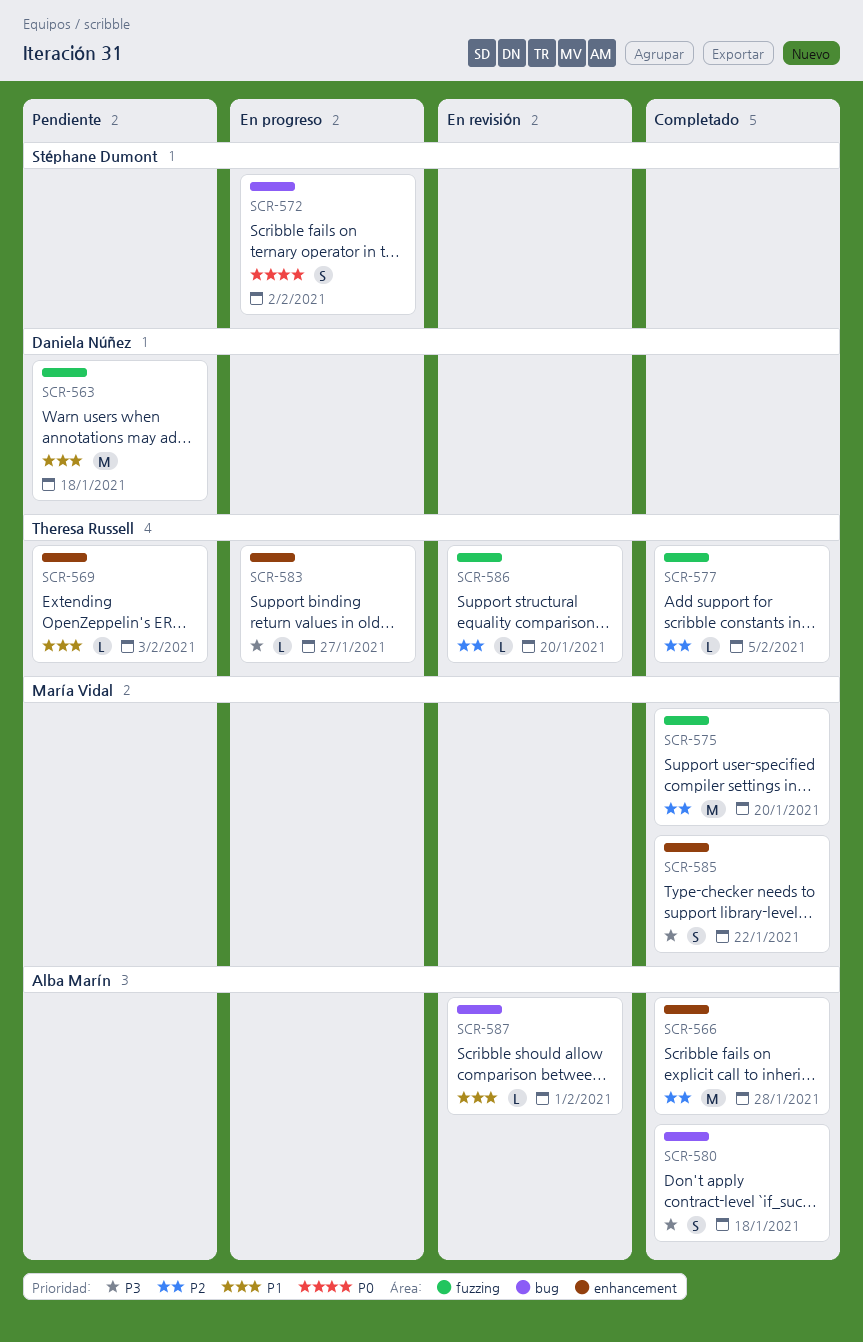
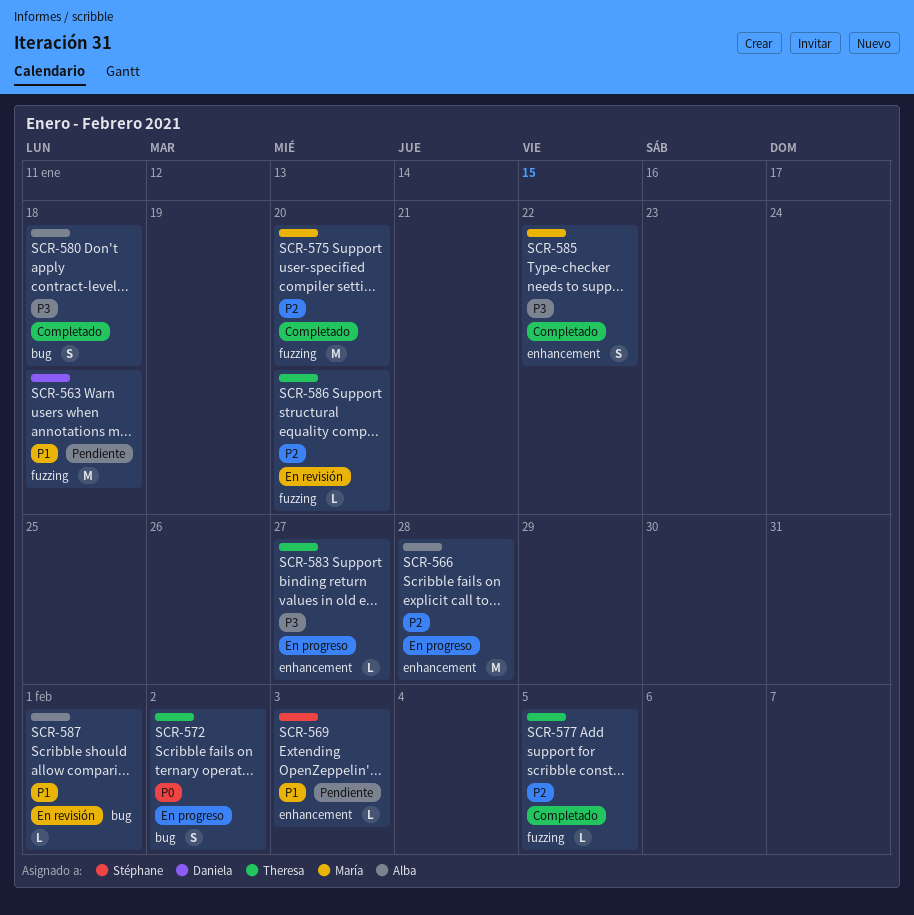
SCR-566, status: Completado -> En progreso
SCR-569, owner: Theresa Russell -> Stéphane Dumont
SCR-572, owner: Stéphane Dumont -> Theresa Russell

